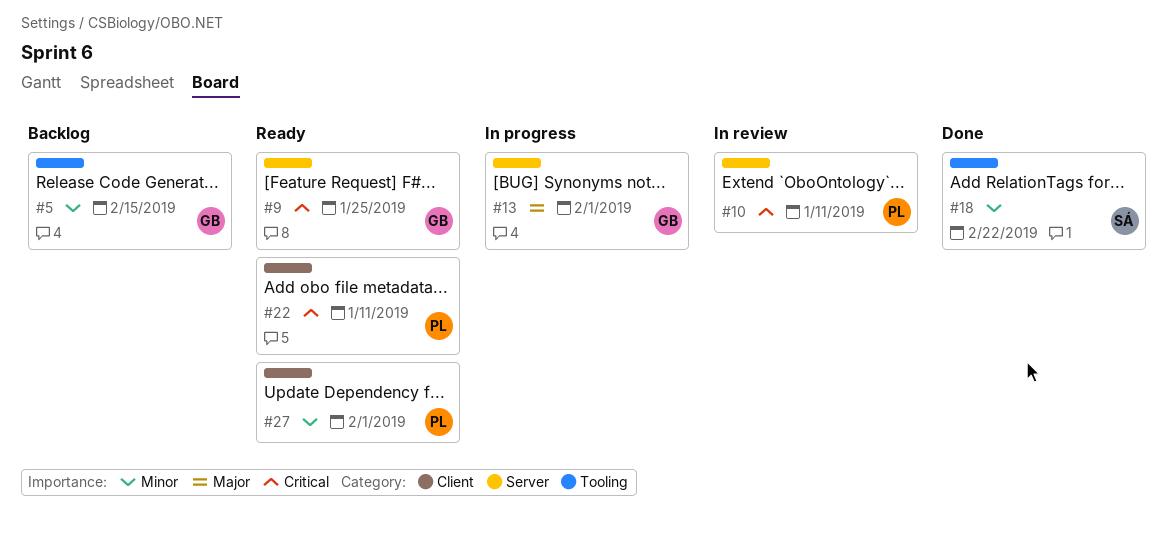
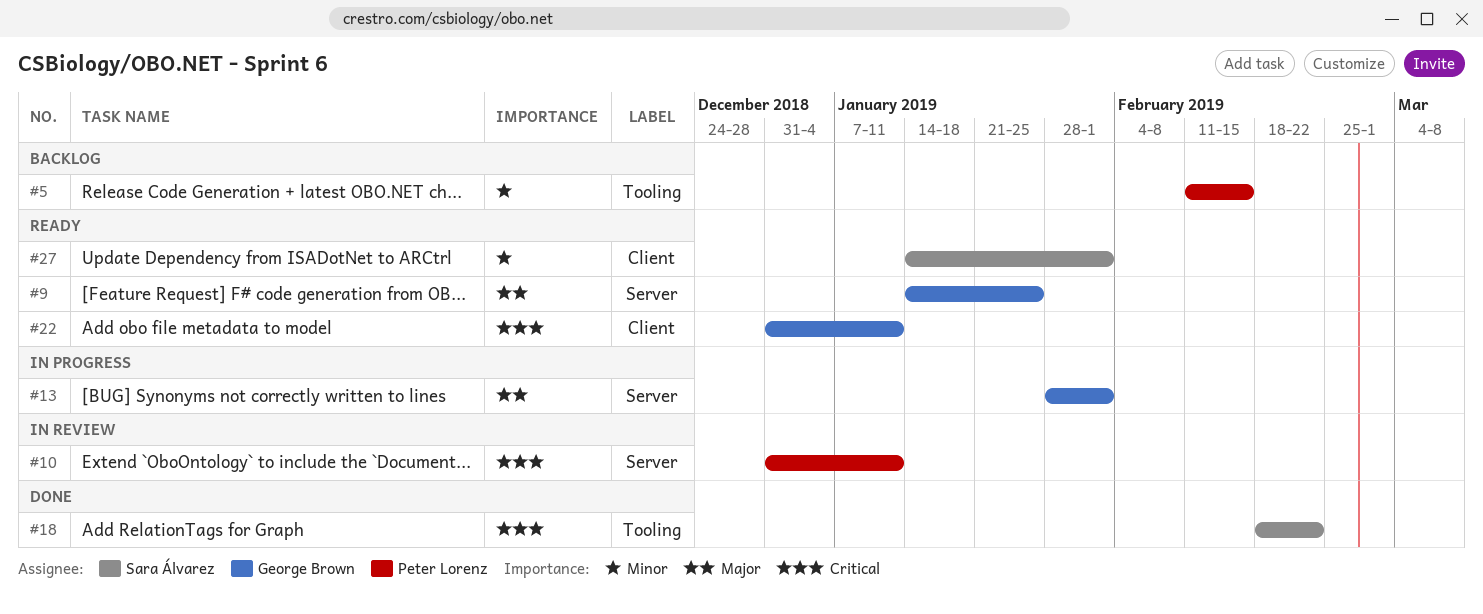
#5, owner: George Brown -> Peter Lorenz
#9, priority: Critical -> Major
#18, priority: Minor -> Critical
#22, owner: Peter Lorenz -> George Brown
#27, owner: Peter Lorenz -> Sara Álvarez

